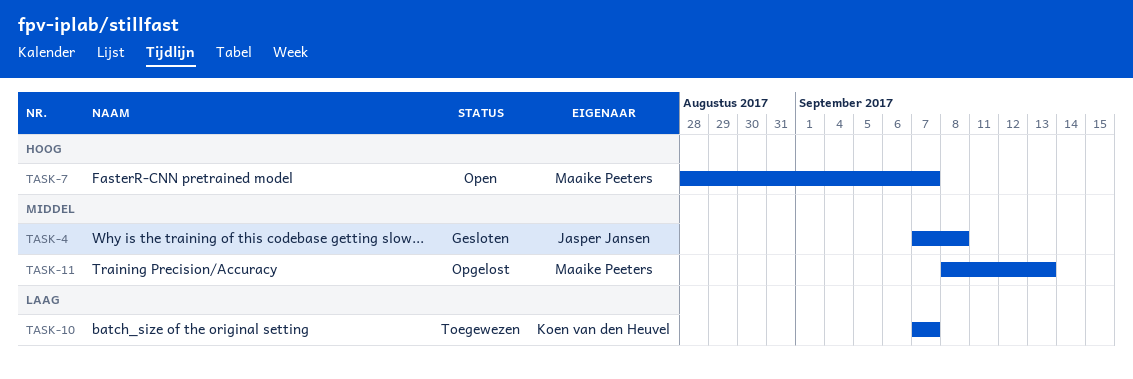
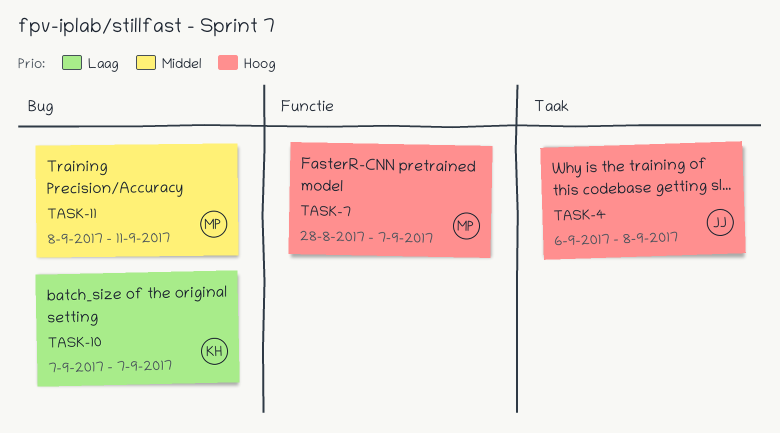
TASK-4, priority: Middel -> Hoog
TASK-4, start: Sep 7 -> Sep 6
TASK-11, due: Sep 13 -> Sep 11

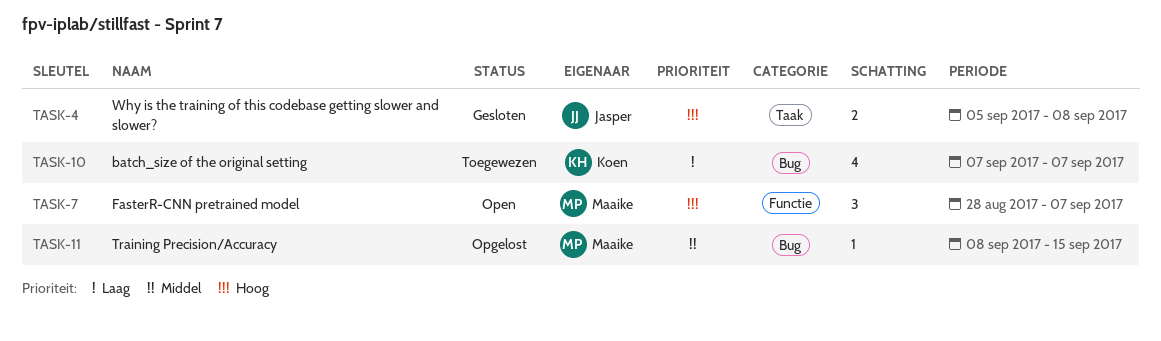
TASK-4, start: Sep 6 -> Sep 5
TASK-11, due: Sep 11 -> Sep 15

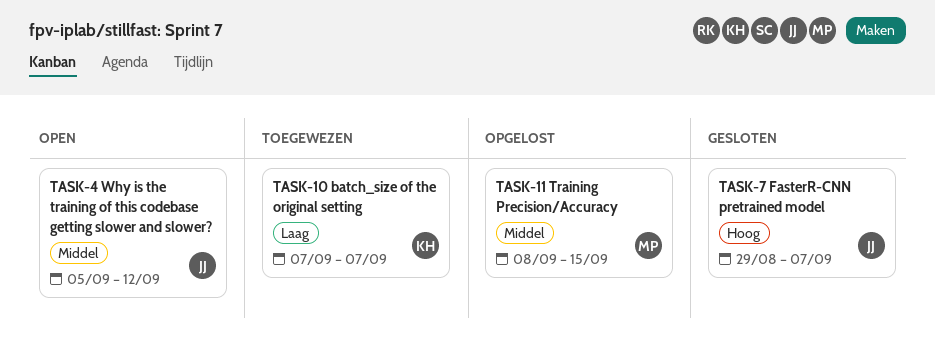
TASK-4, status: Gesloten -> Open
TASK-4, priority: Hoog -> Middel
TASK-4, due: Sep 8 -> Sep 12
TASK-7, status: Open -> Gesloten
TASK-7, owner: Maaike -> Jasper
TASK-7, start: Aug 28 -> Aug 29

